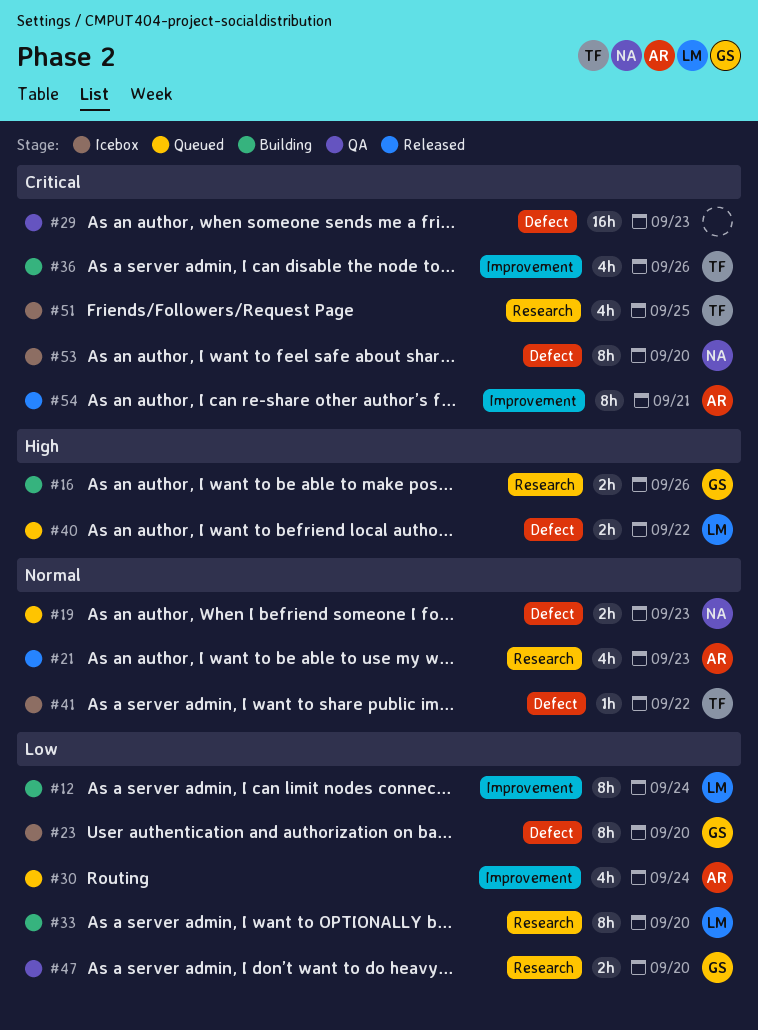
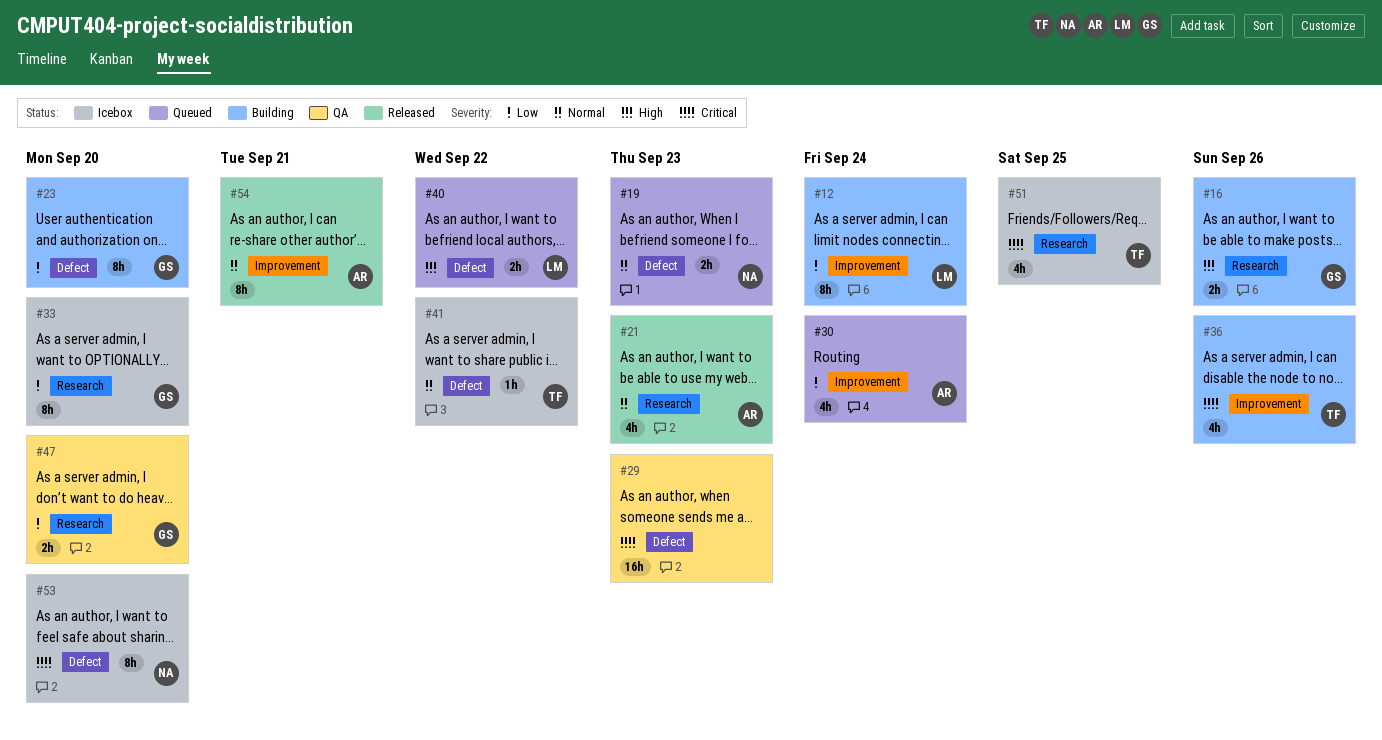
#23, status: Icebox -> Building
#33, status: Building -> Icebox
#33, owner: LM -> GS
#54, priority: Critical -> Normal

